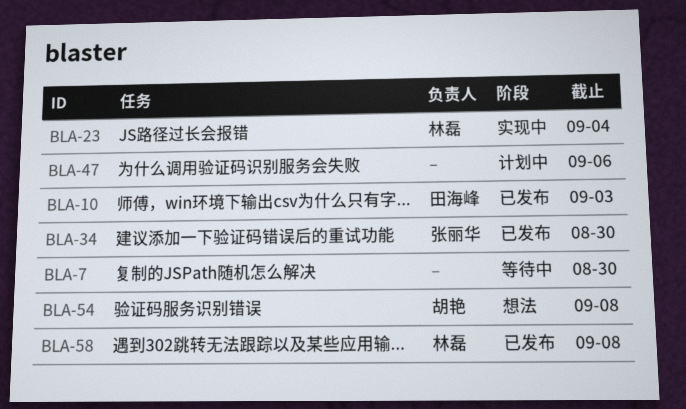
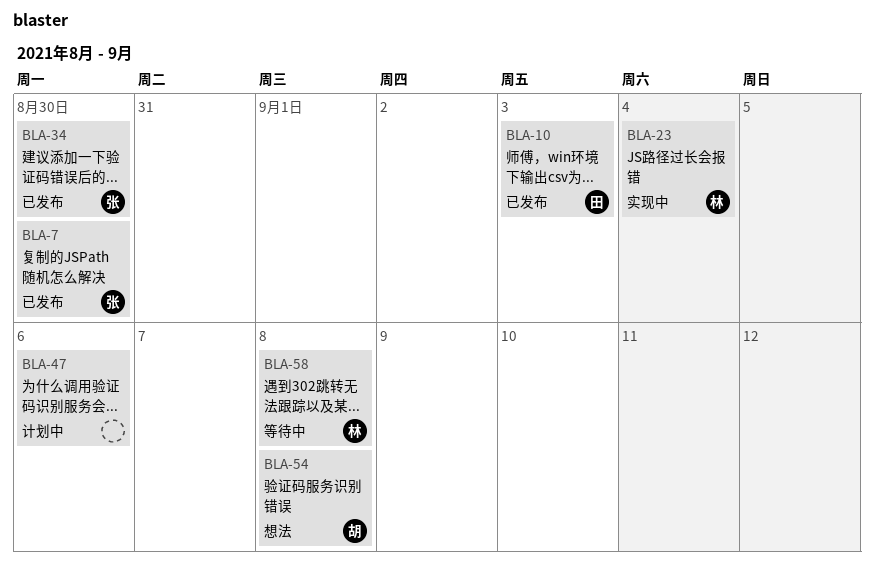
BLA-7, status: 等待中 -> 已发布
BLA-7, owner: none -> 张丽华
BLA-58, status: 已发布 -> 等待中

